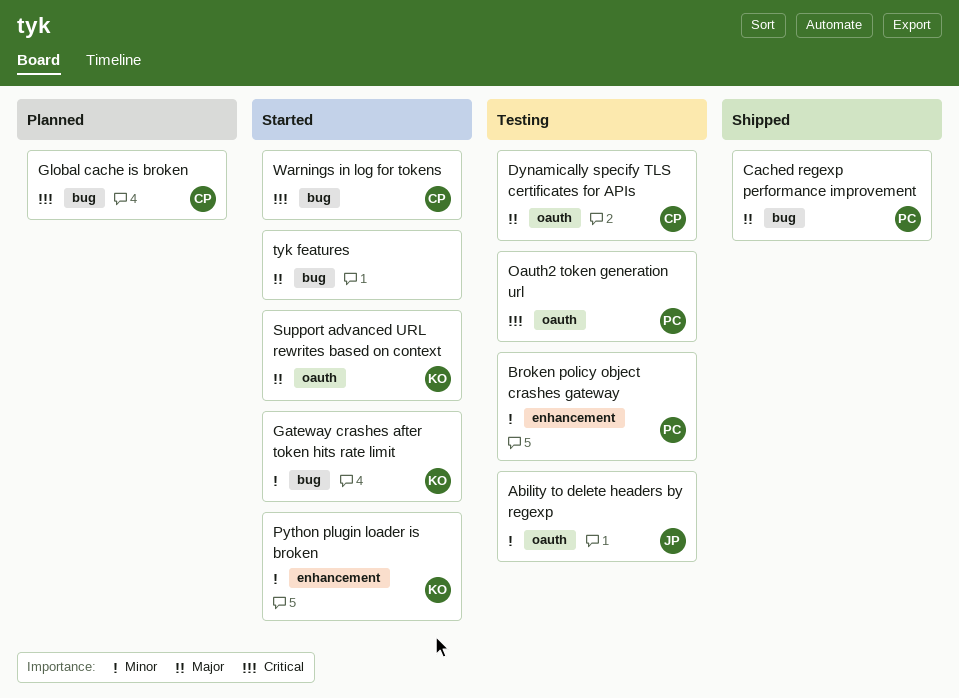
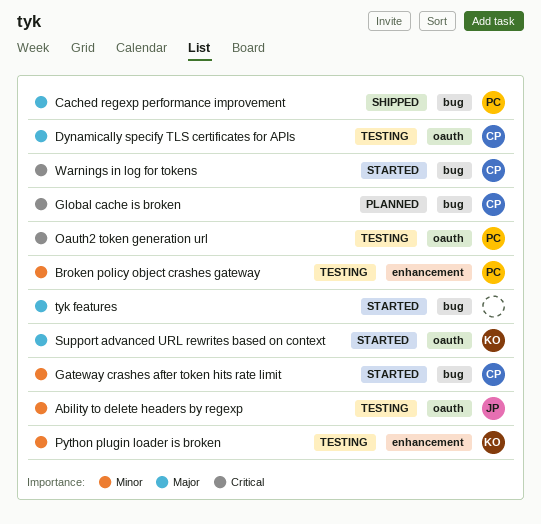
Gateway crashes after token hits rate limit, owner: KO -> CP
Python plugin loader is broken, status: Started -> Testing

